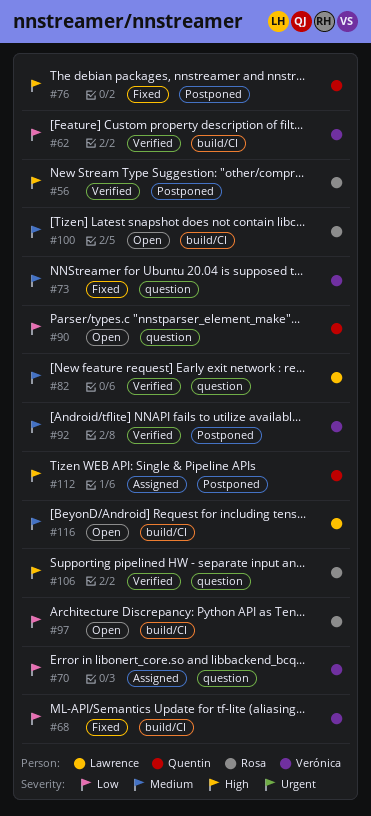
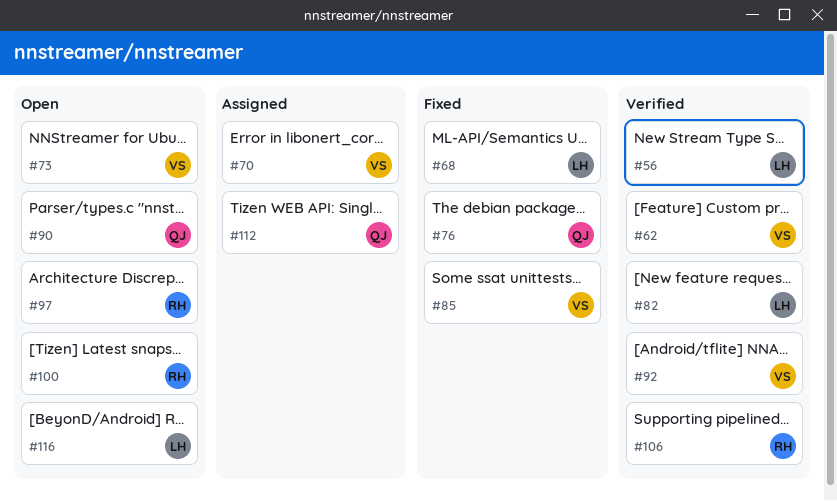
#56, owner: Rosa -> Lawrence
#68, owner: Verónica -> Lawrence
#73, status: Fixed -> Open
#85: none -> present

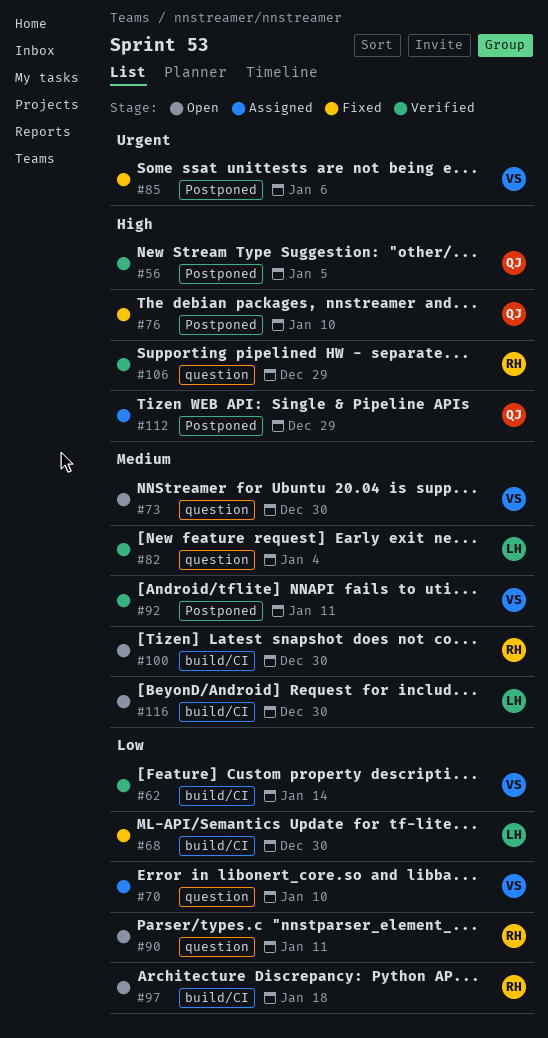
#56, owner: LH -> QJ
#90, owner: QJ -> RH

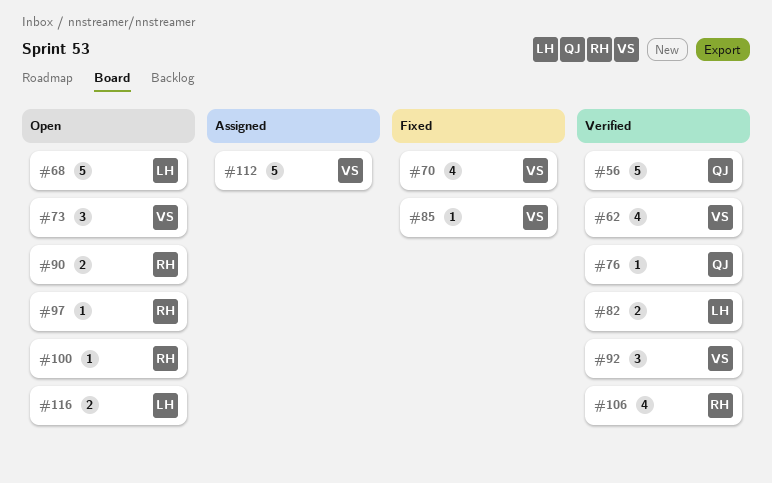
#68, status: Fixed -> Open
#70, status: Assigned -> Fixed
#76, status: Fixed -> Verified
#112, owner: QJ -> VS

